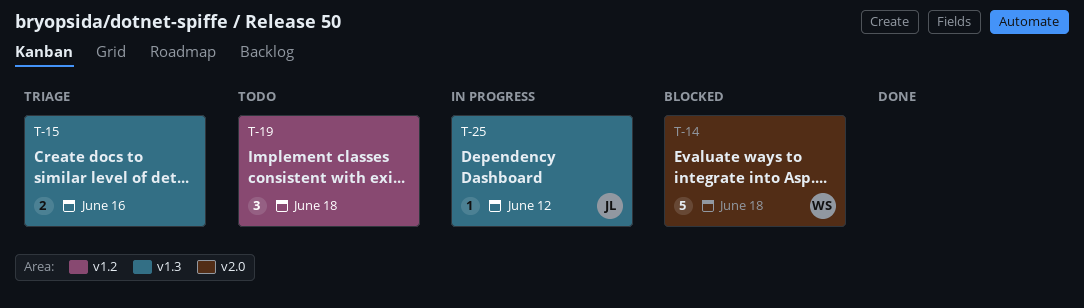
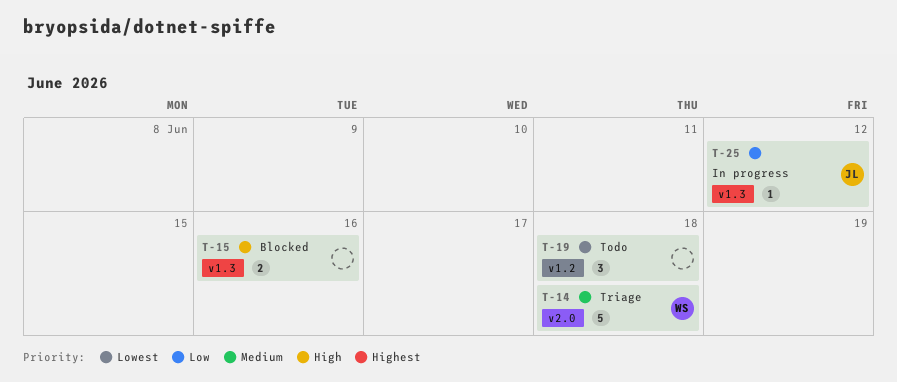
T-14, status: Blocked -> Triage
T-15, status: Triage -> Blocked

